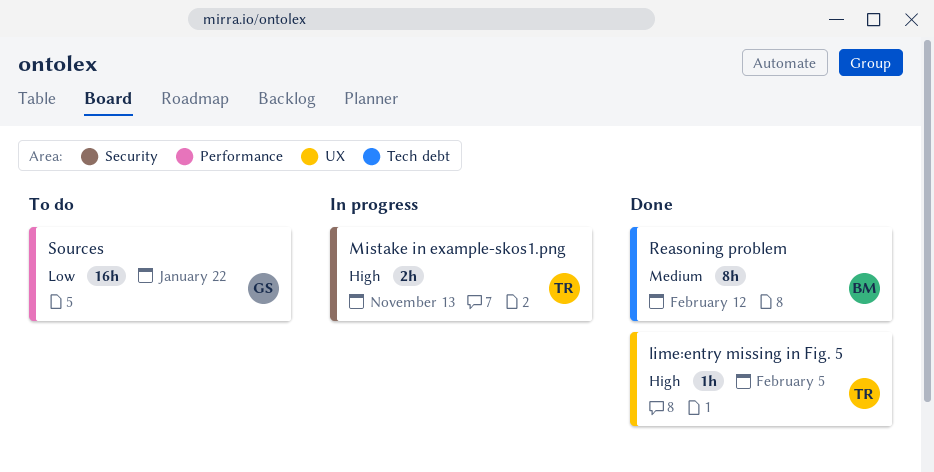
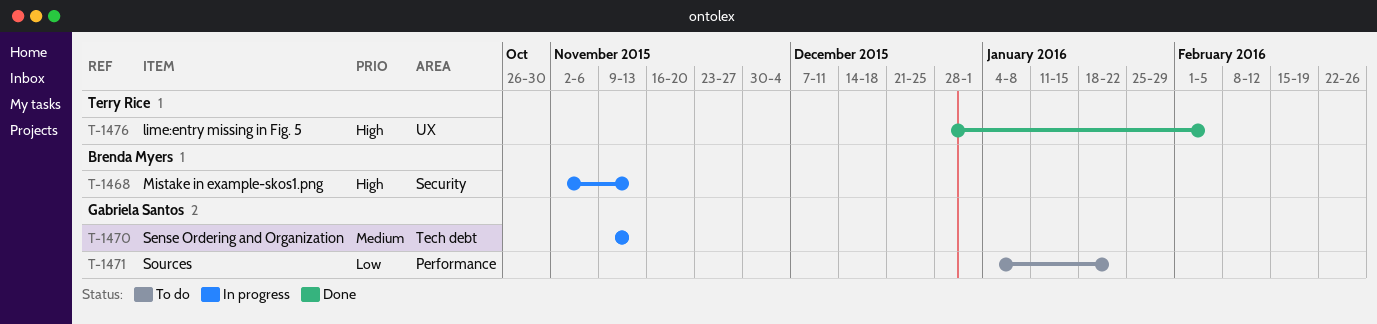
Mistake in example-skos1.png, owner: Terry Rice -> Brenda Myers
Reasoning problem: present -> none
Sense Ordering and Organization: none -> present

